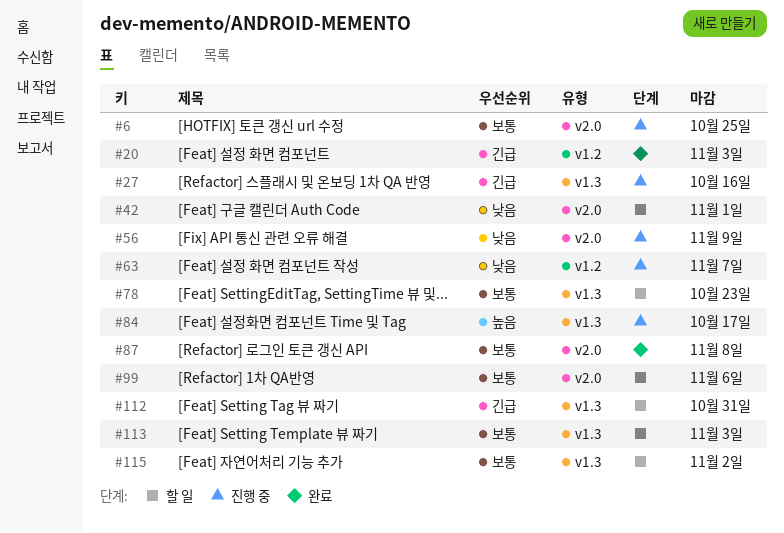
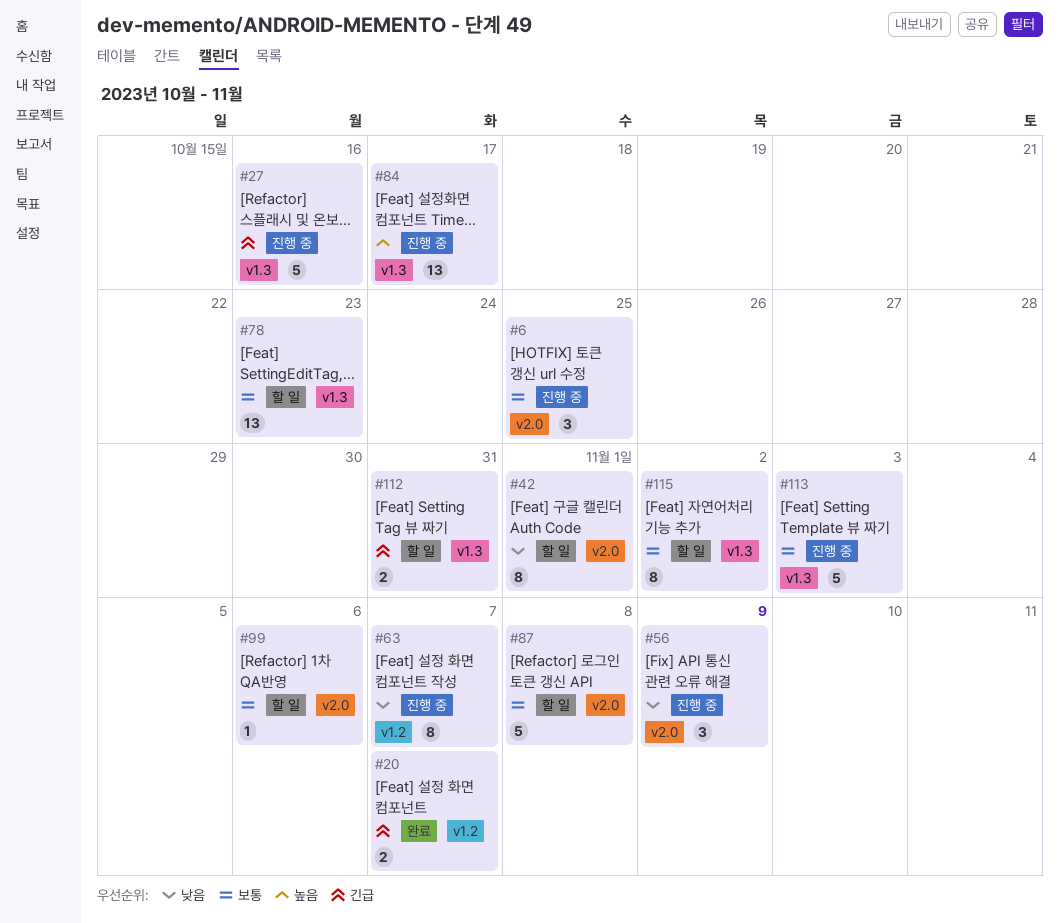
#20, due: Nov 3 -> Nov 7
#87, status: 완료 -> 할 일
#113, status: 할 일 -> 진행 중

